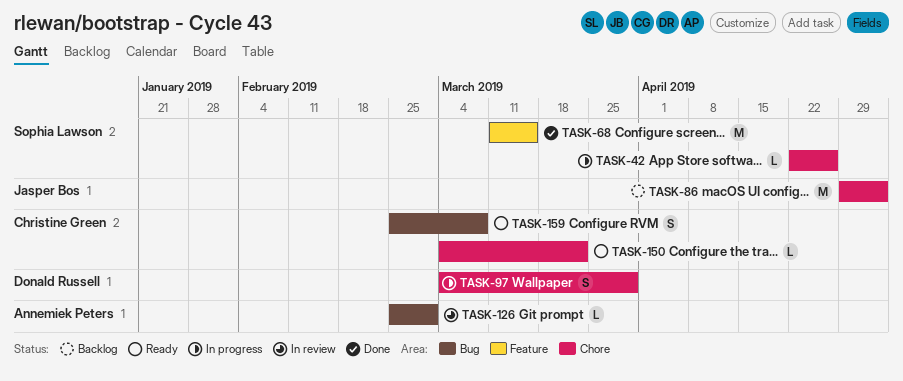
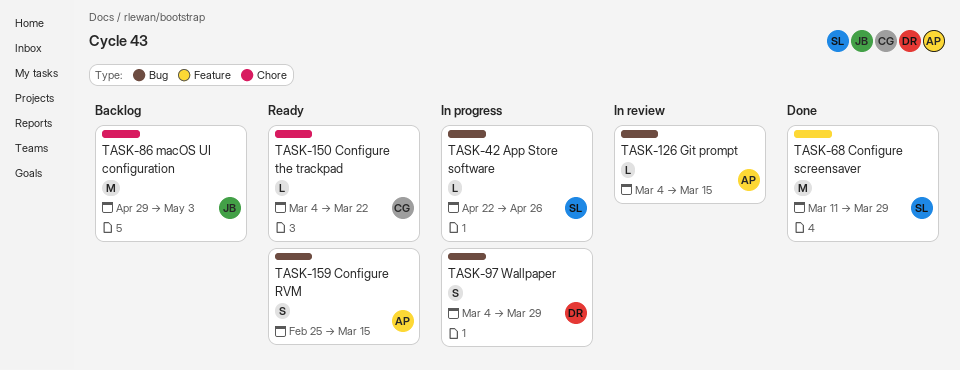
TASK-42, label: Chore -> Bug
TASK-68, due: Mar 15 -> Mar 29
TASK-97, label: Chore -> Bug
TASK-126, start: Feb 25 -> Mar 4
TASK-126, due: Mar 1 -> Mar 15
TASK-159, owner: Christine Green -> Annemiek Peters
TASK-159, due: Mar 8 -> Mar 15

